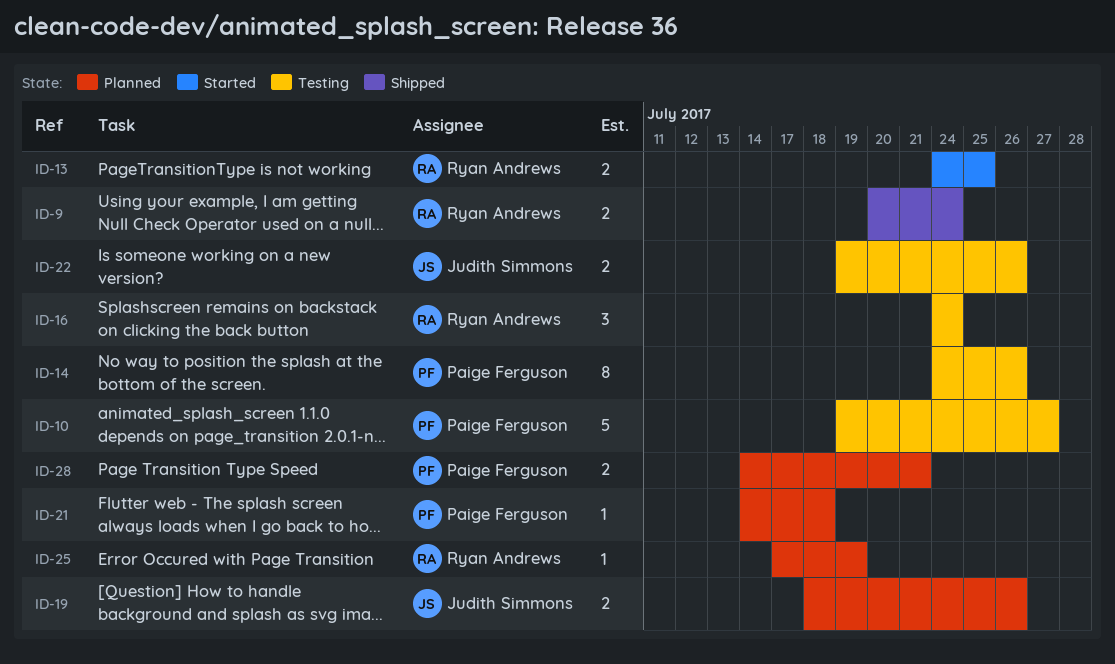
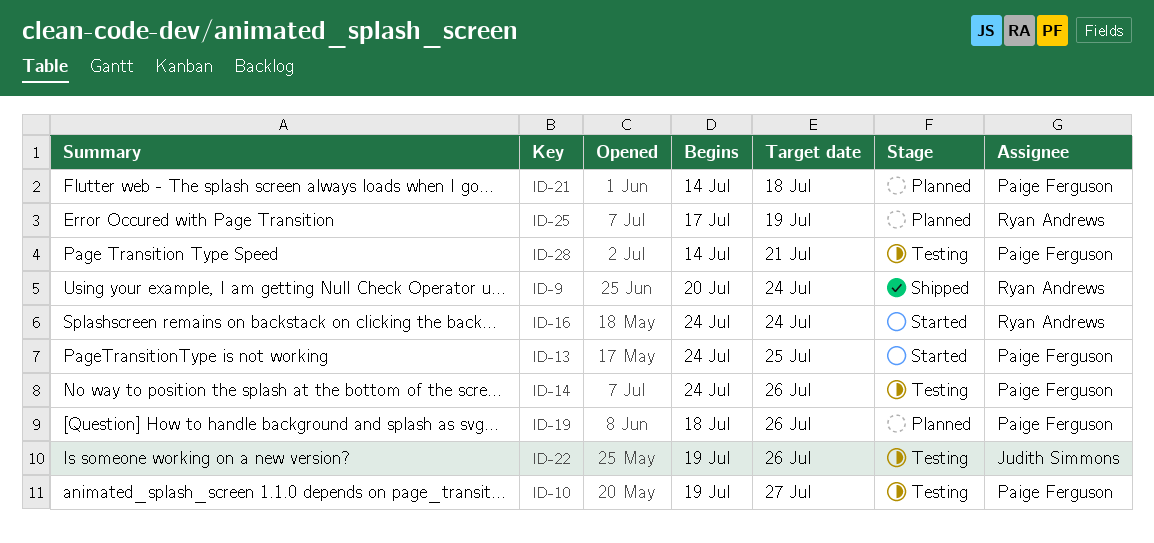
ID-13, owner: Ryan Andrews -> Paige Ferguson
ID-16, status: Testing -> Started
ID-19, owner: Judith Simmons -> Paige Ferguson
ID-28, status: Planned -> Testing

